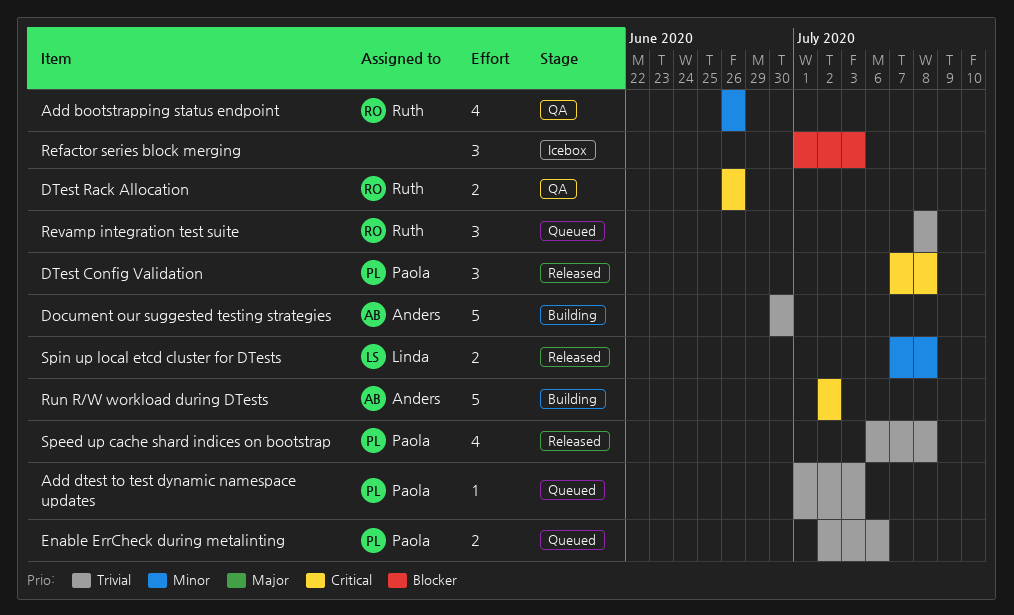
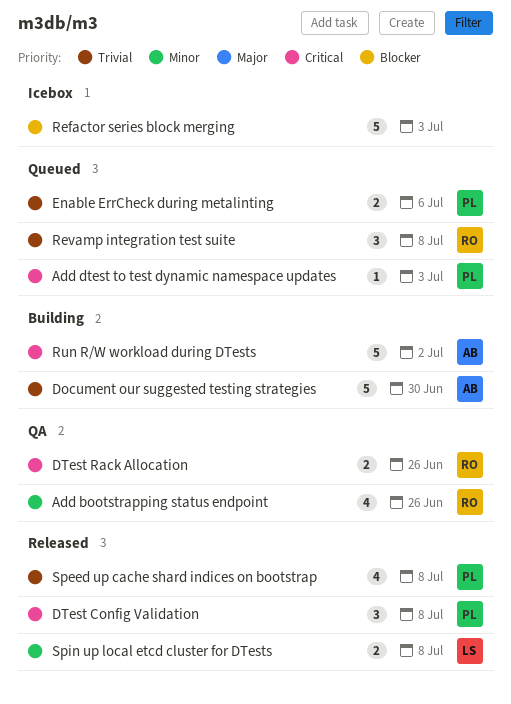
Add dtest to test dynamic namespace updates, priority: Trivial -> Critical
Refactor series block merging, estimate: 3 -> 5

